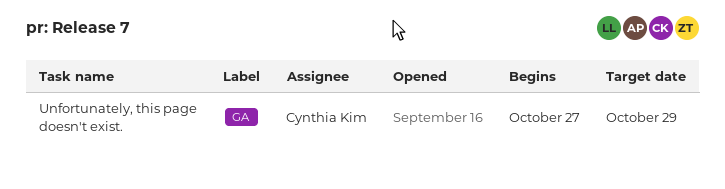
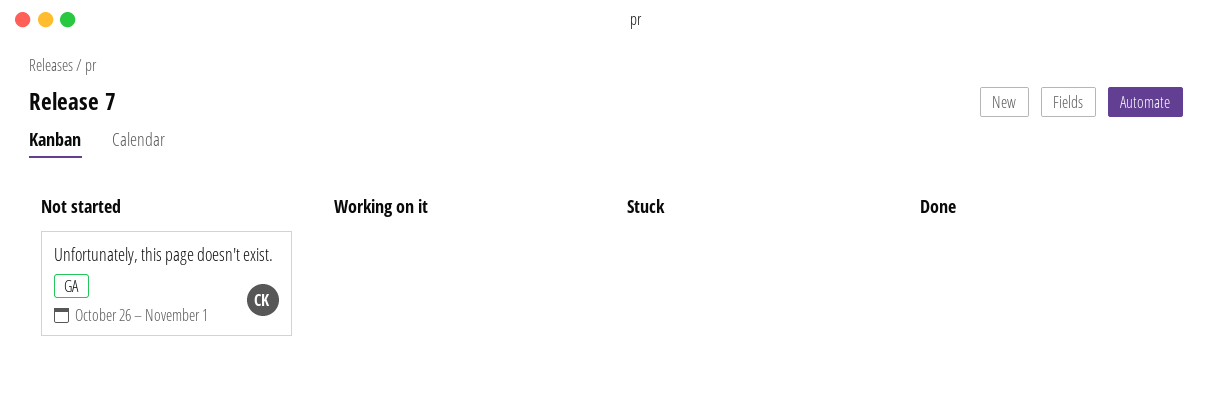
Unfortunately, this page doesn't exist., start: Oct 27 -> Oct 26
Unfortunately, this page doesn't exist., due: Oct 29 -> Nov 1

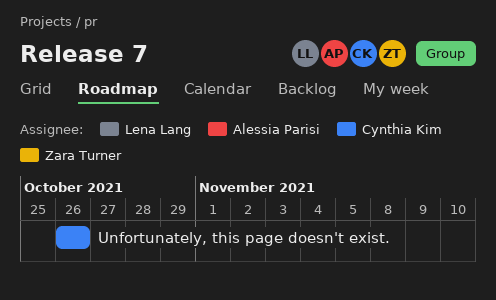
Unfortunately, this page doesn't exist., due: Nov 1 -> Oct 26

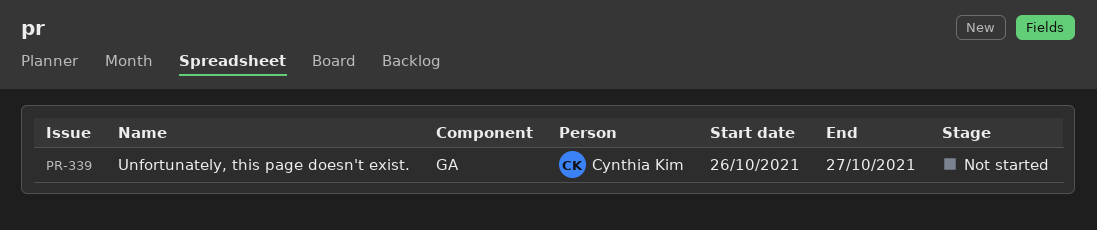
Unfortunately, this page doesn't exist., due: Oct 26 -> Oct 27

